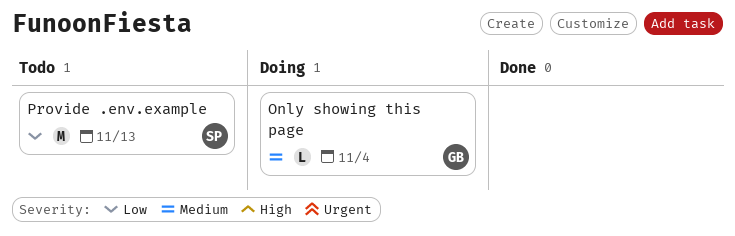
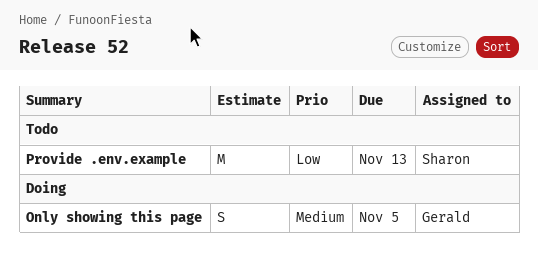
Only showing this page, estimate: L -> S
Only showing this page, due: Nov 4 -> Nov 5

